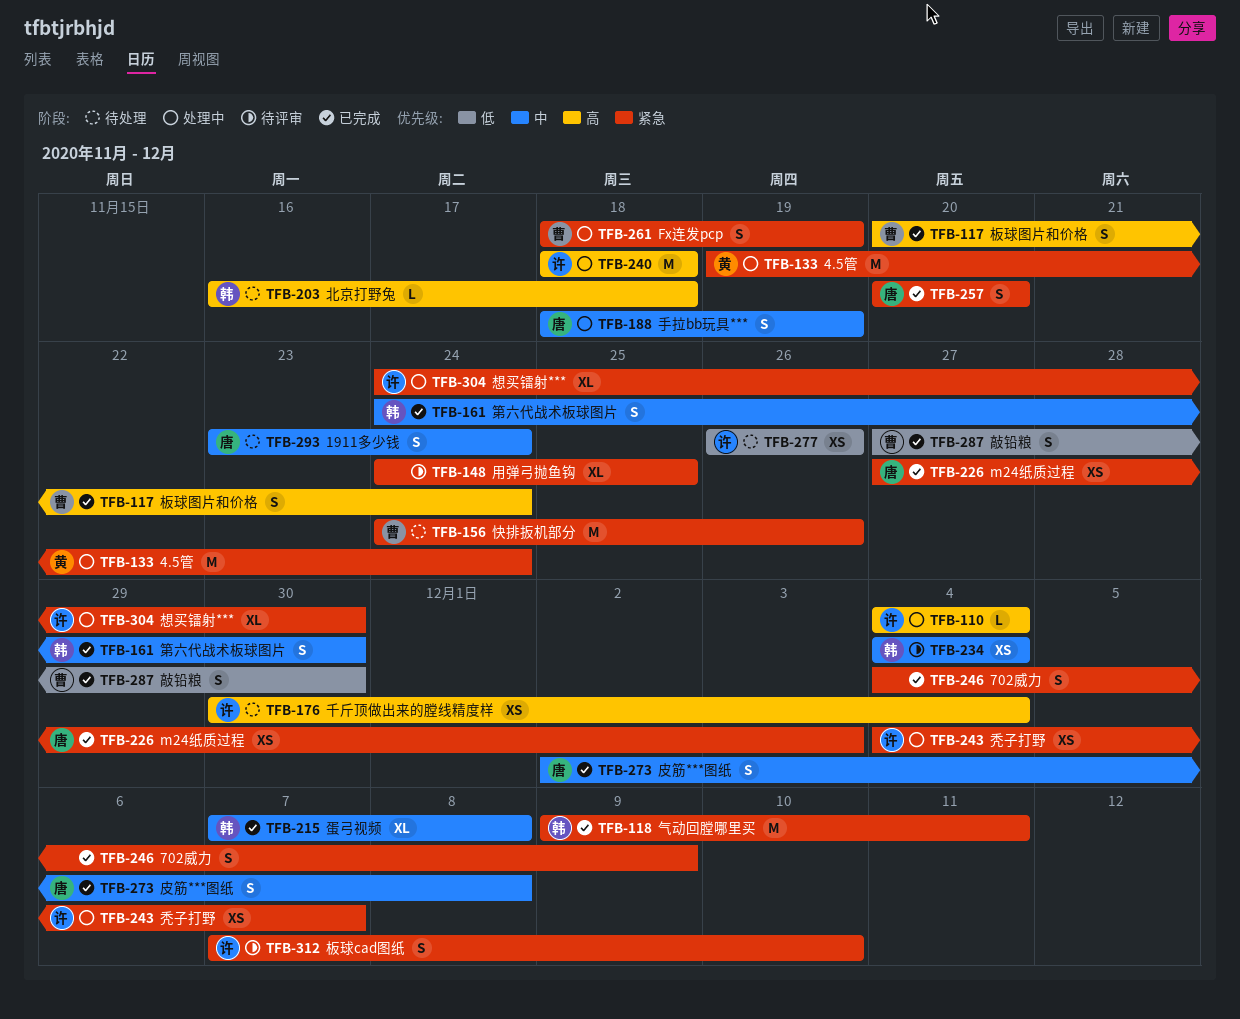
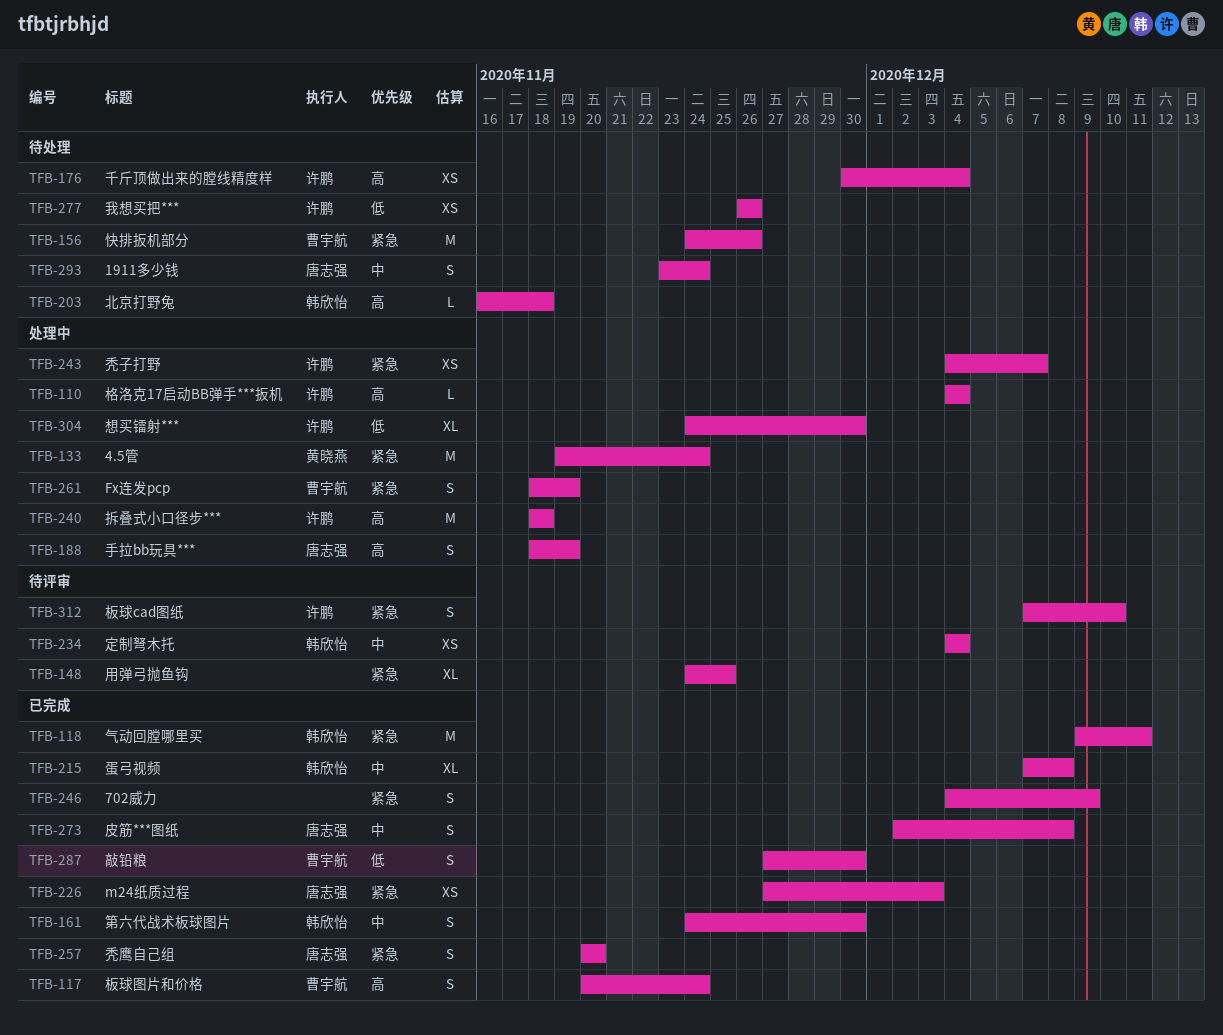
TFB-188, priority: 中 -> 高
TFB-304, priority: 紧急 -> 低

